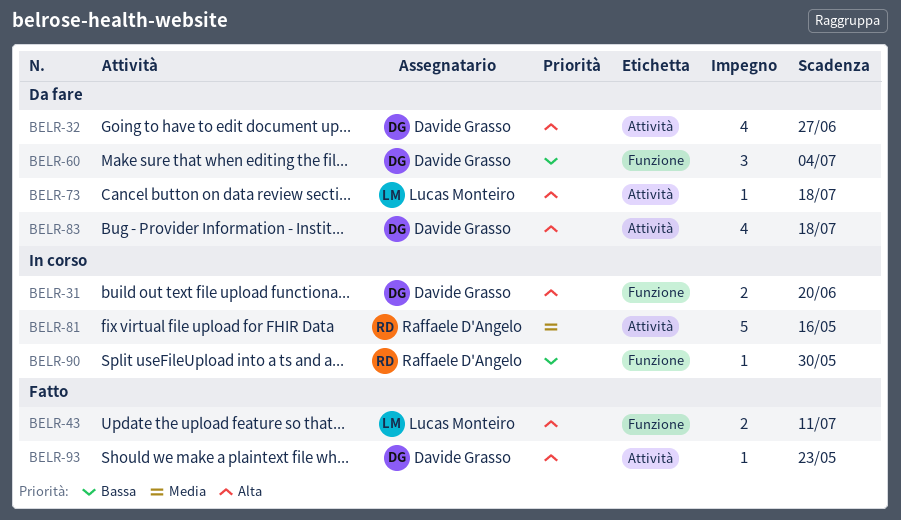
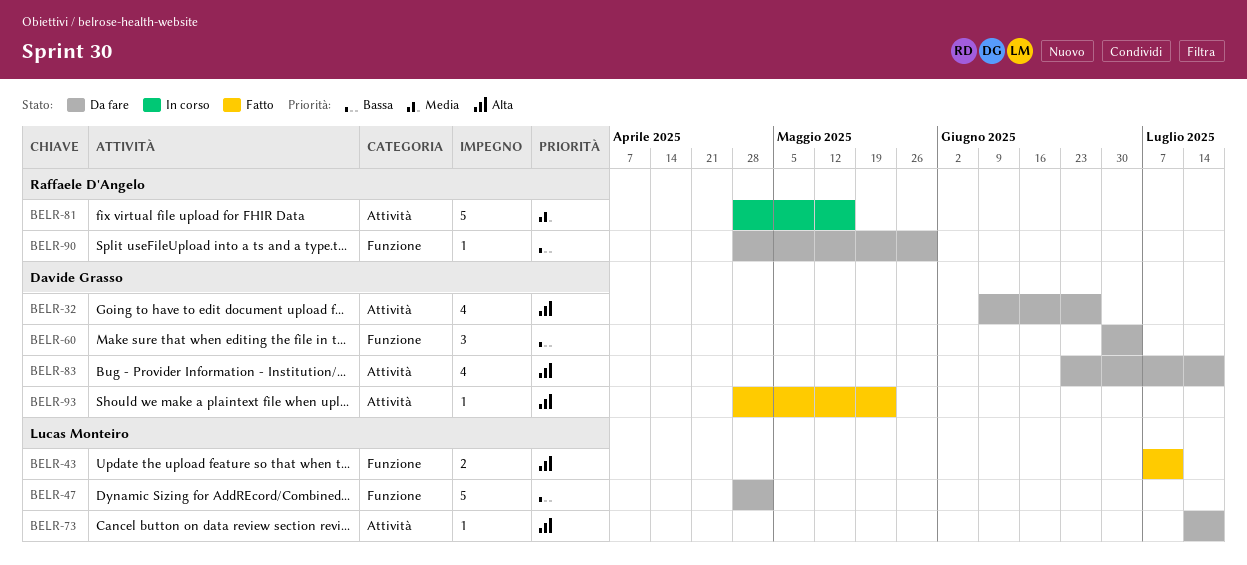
BELR-31: present -> none
BELR-47: none -> present
BELR-90, status: In corso -> Da fare

